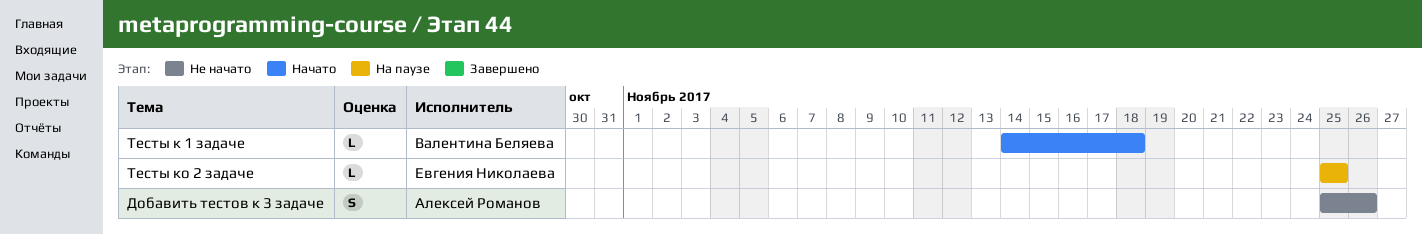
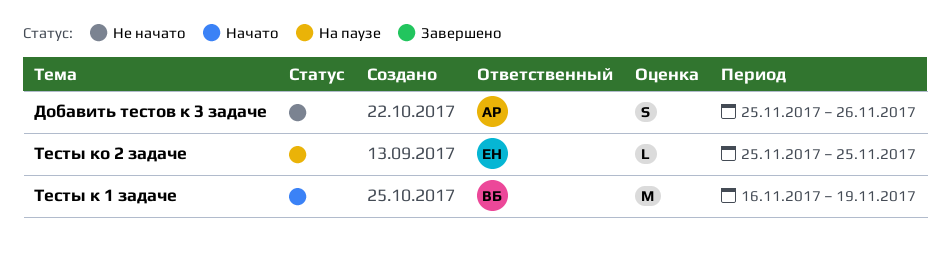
Тесты к 1 задаче, estimate: L -> M
Тесты к 1 задаче, start: Nov 14 -> Nov 16
Тесты к 1 задаче, due: Nov 18 -> Nov 19

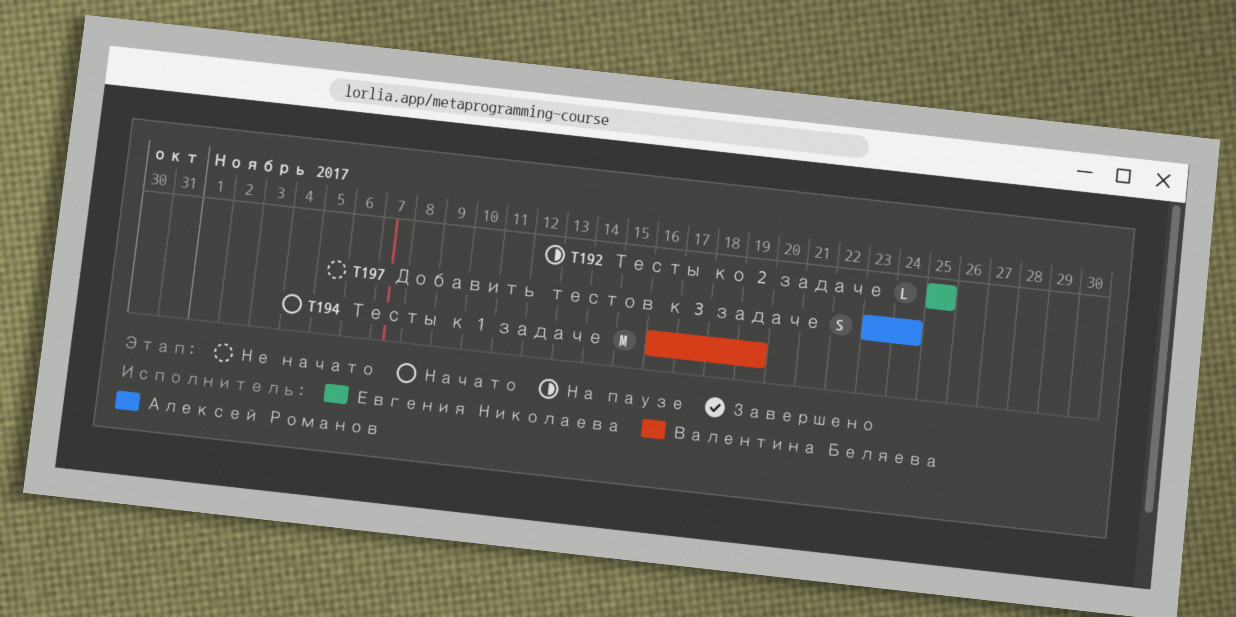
Добавить тестов к 3 задаче, start: Nov 25 -> Nov 23
Добавить тестов к 3 задаче, due: Nov 26 -> Nov 24

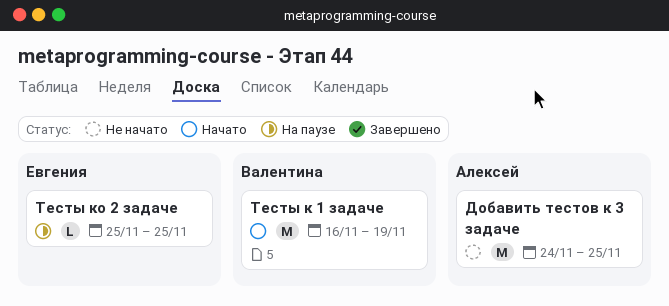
Добавить тестов к 3 задаче, estimate: S -> M
Добавить тестов к 3 задаче, start: Nov 23 -> Nov 24
Добавить тестов к 3 задаче, due: Nov 24 -> Nov 25

